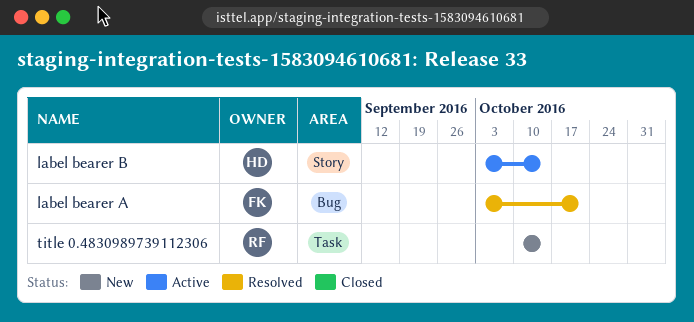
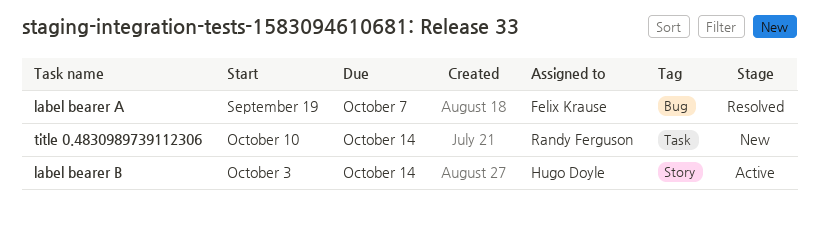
label bearer A, start: Oct 3 -> Sep 19
label bearer A, due: Oct 21 -> Oct 7

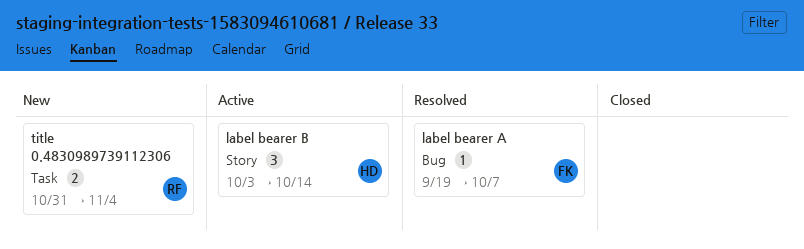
title 0.4830989739112306, start: Oct 10 -> Oct 31
title 0.4830989739112306, due: Oct 14 -> Nov 4

